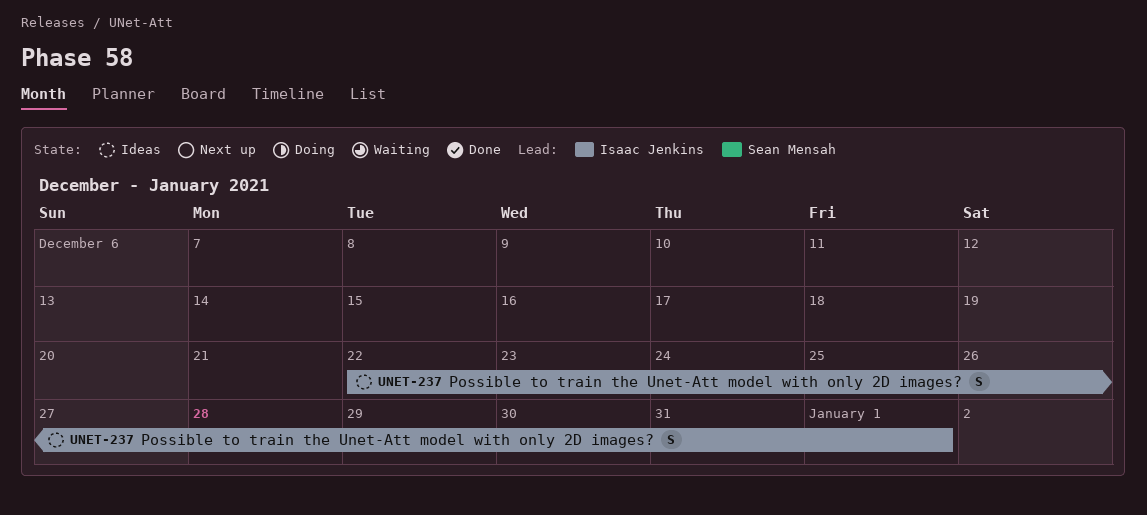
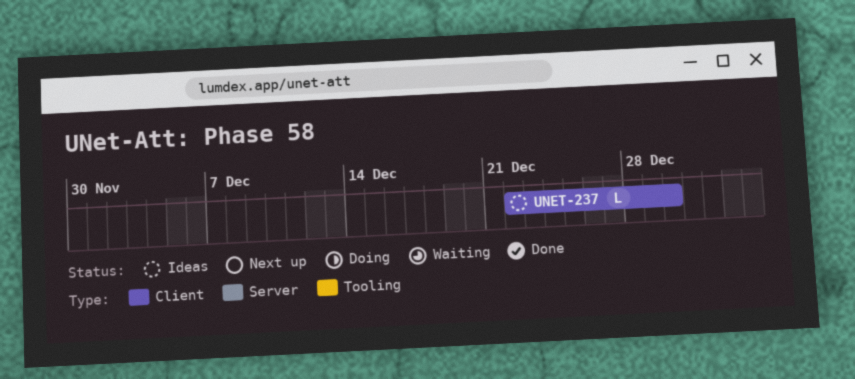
UNET-237, estimate: S -> L
UNET-237, due: Jan 1 -> Dec 30

